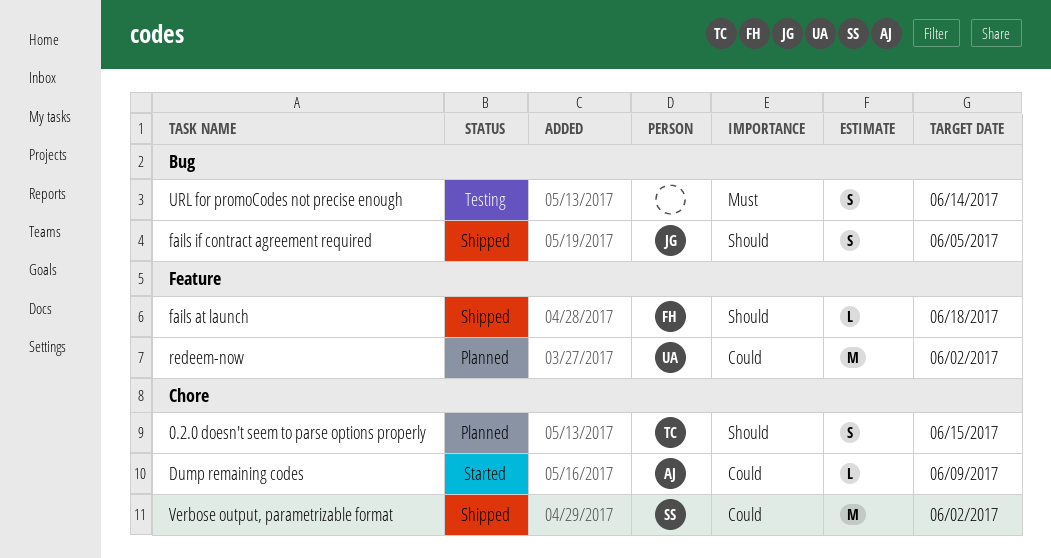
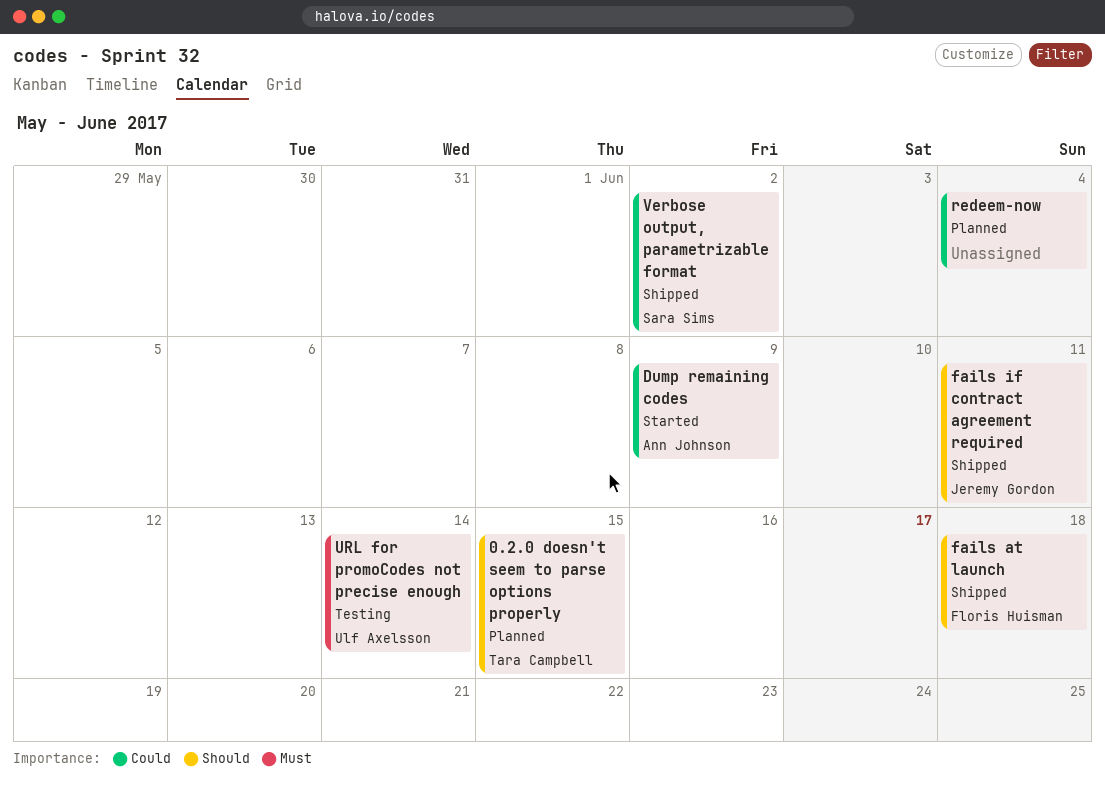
fails if contract agreement required, due: Jun 5 -> Jun 11
redeem-now, owner: Ulf Axelsson -> none
redeem-now, due: Jun 2 -> Jun 4
URL for promoCodes not precise enough, owner: none -> Ulf Axelsson

